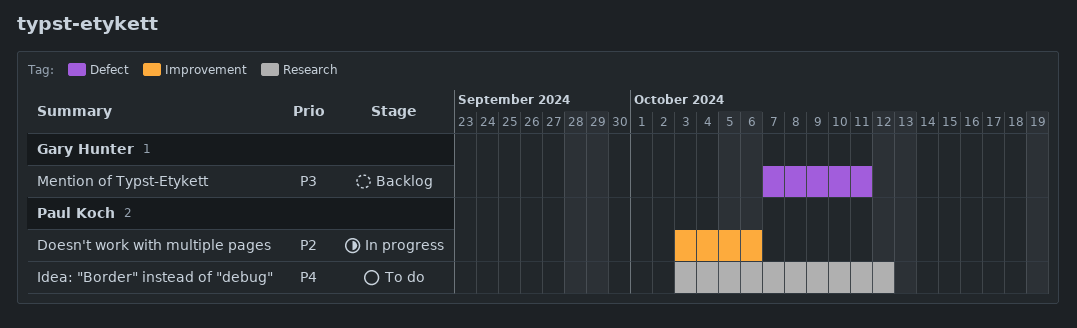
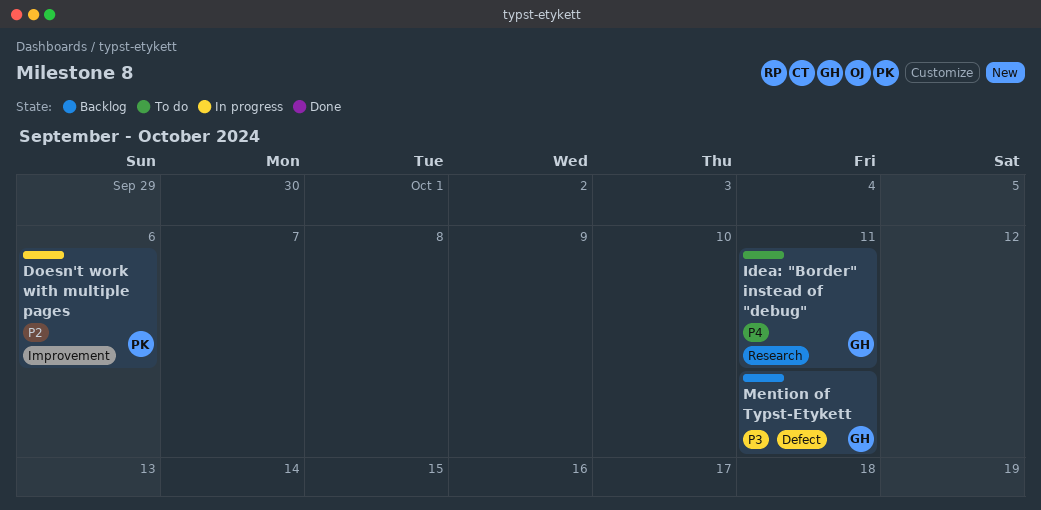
Idea: "Border" instead of "debug", owner: Paul Koch -> Gary Hunter
Idea: "Border" instead of "debug", due: Oct 12 -> Oct 11

